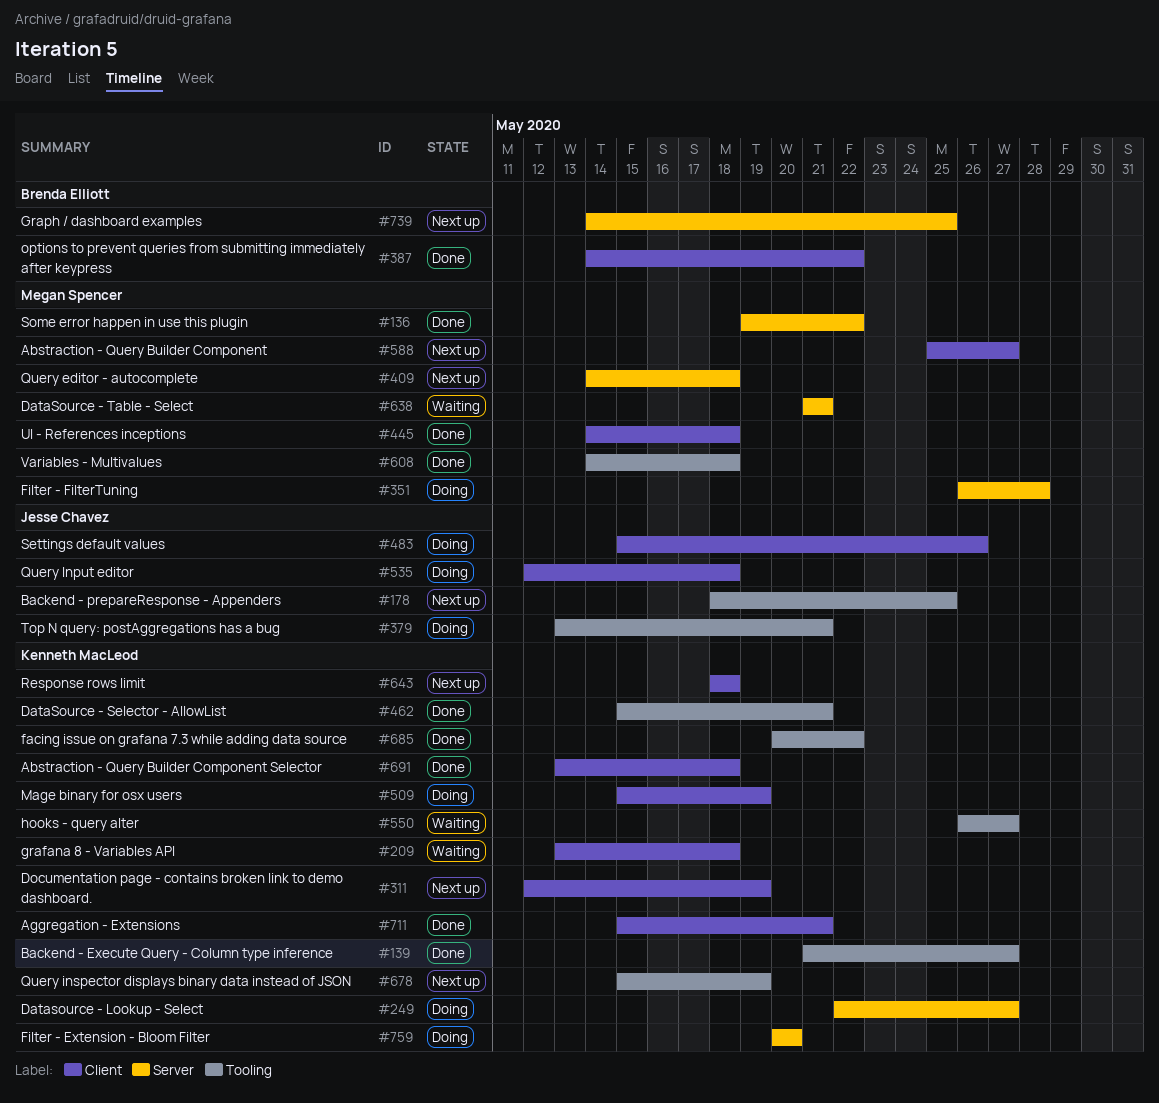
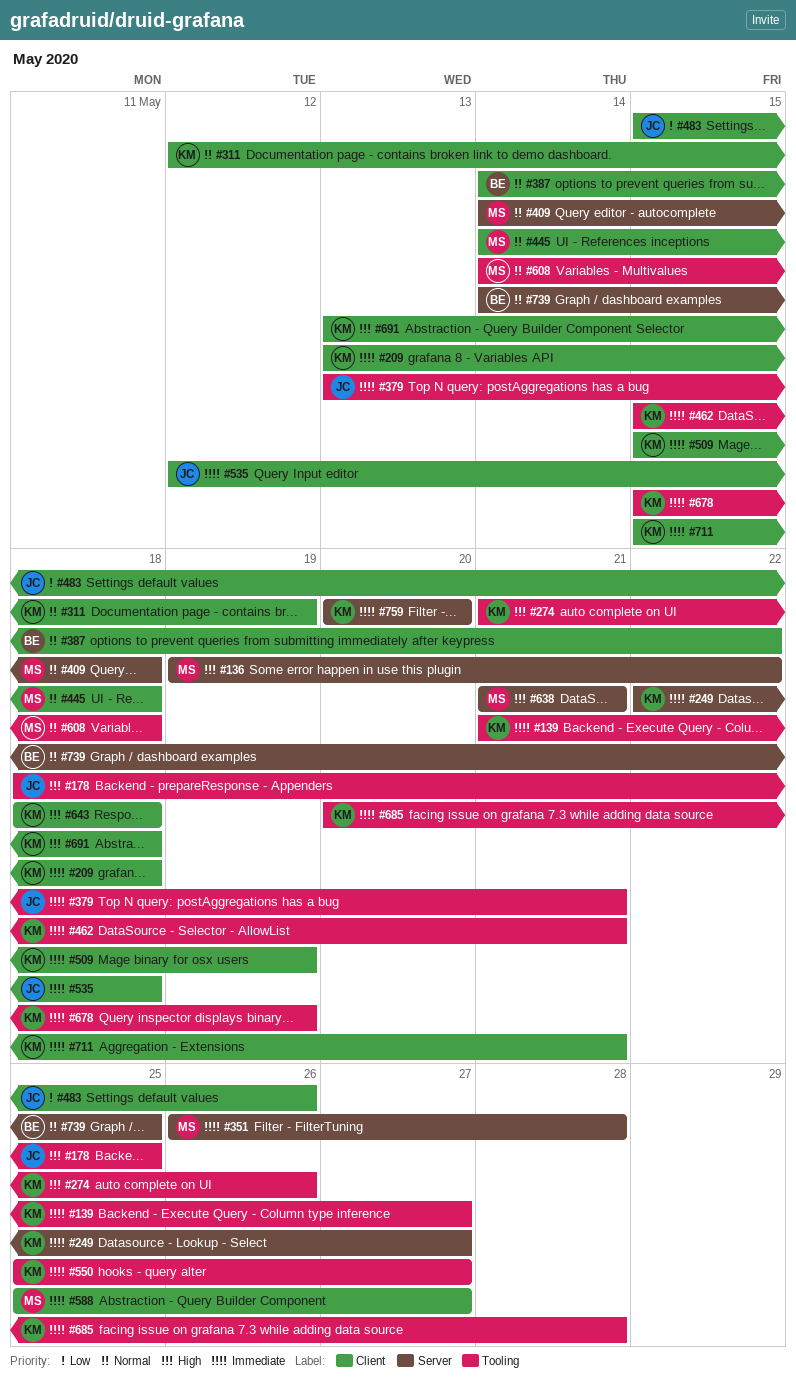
#274: none -> present
#550, start: May 26 -> May 25
#685, due: May 22 -> May 28

